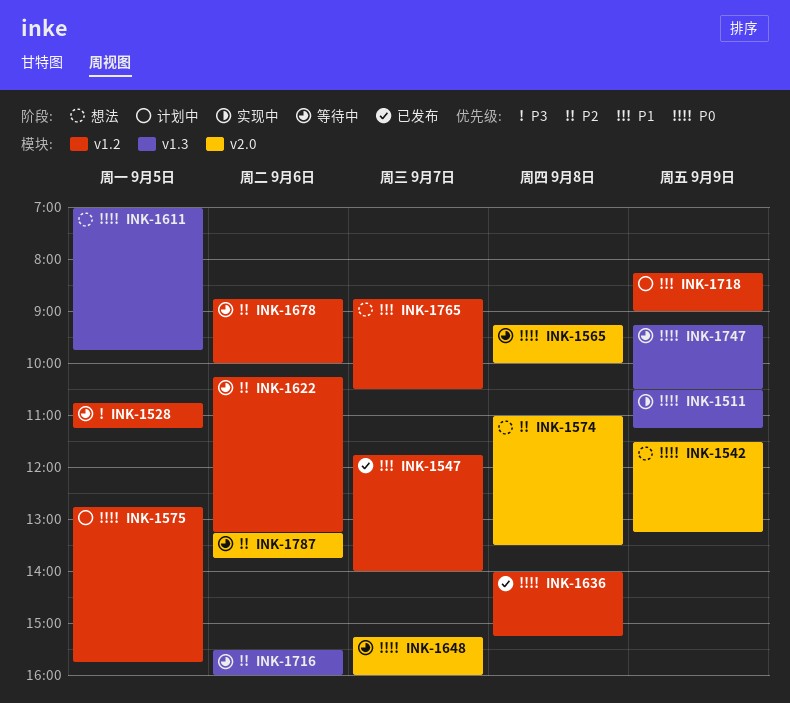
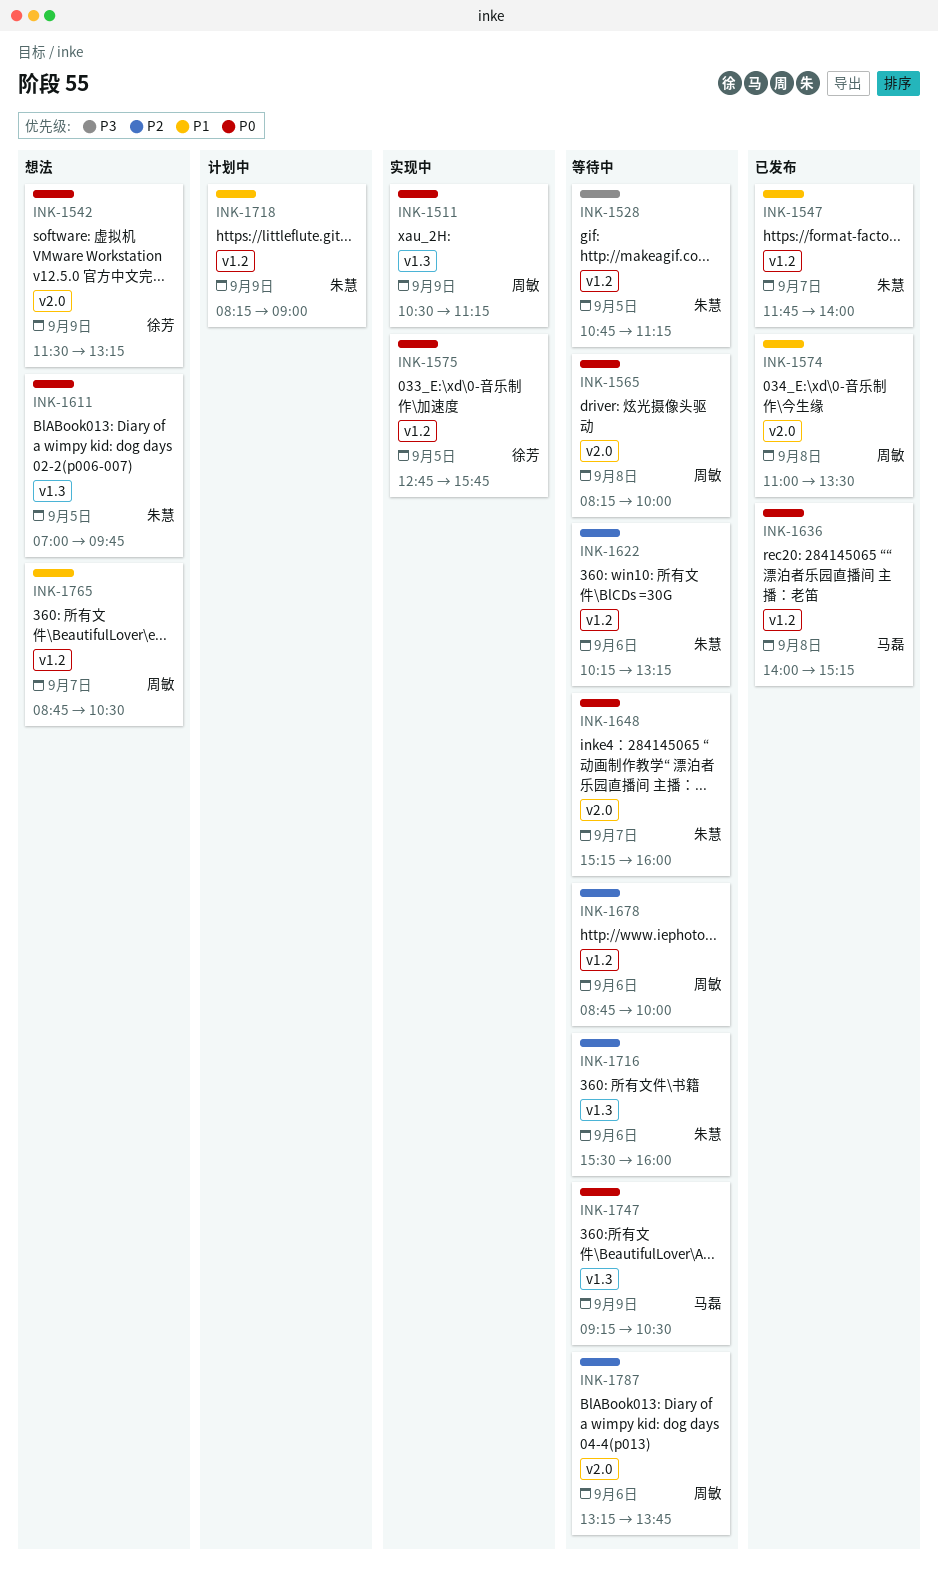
INK-1565, begins: 09:15 -> 08:15
INK-1574, status: 想法 -> 已发布
INK-1574, priority: P2 -> P1
INK-1575, status: 计划中 -> 实现中

